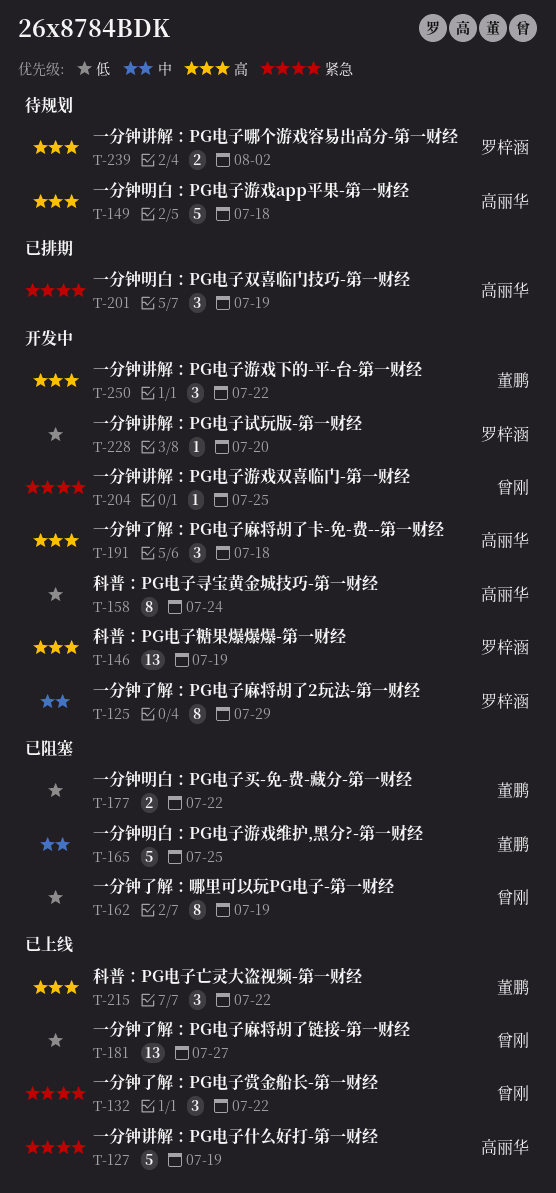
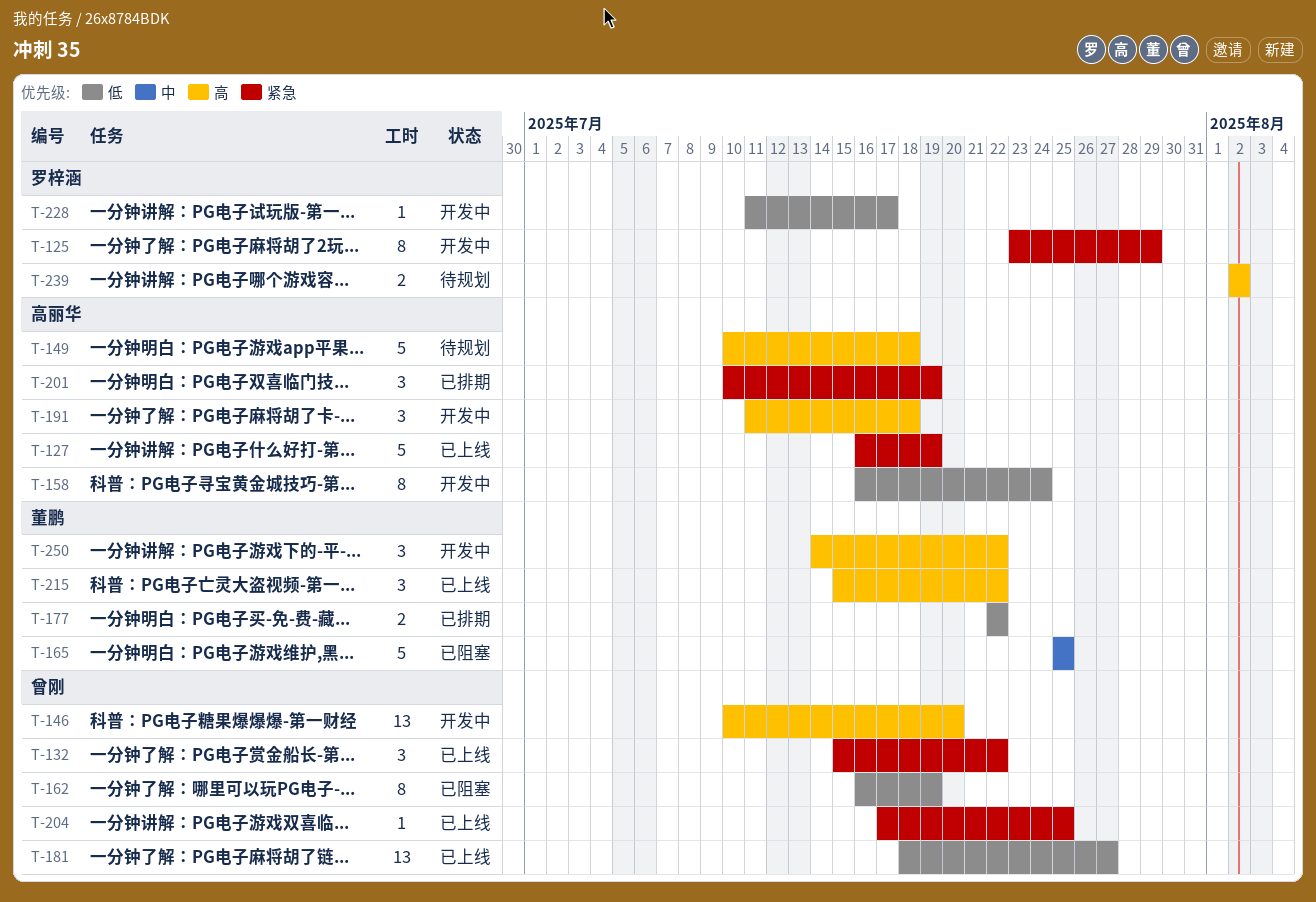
T-125, priority: 中 -> 紧急
T-146, owner: 罗梓涵 -> 曾刚
T-146, due: Jul 19 -> Jul 20
T-177, status: 已阻塞 -> 已排期
T-204, status: 开发中 -> 已上线
T-228, due: Jul 20 -> Jul 17

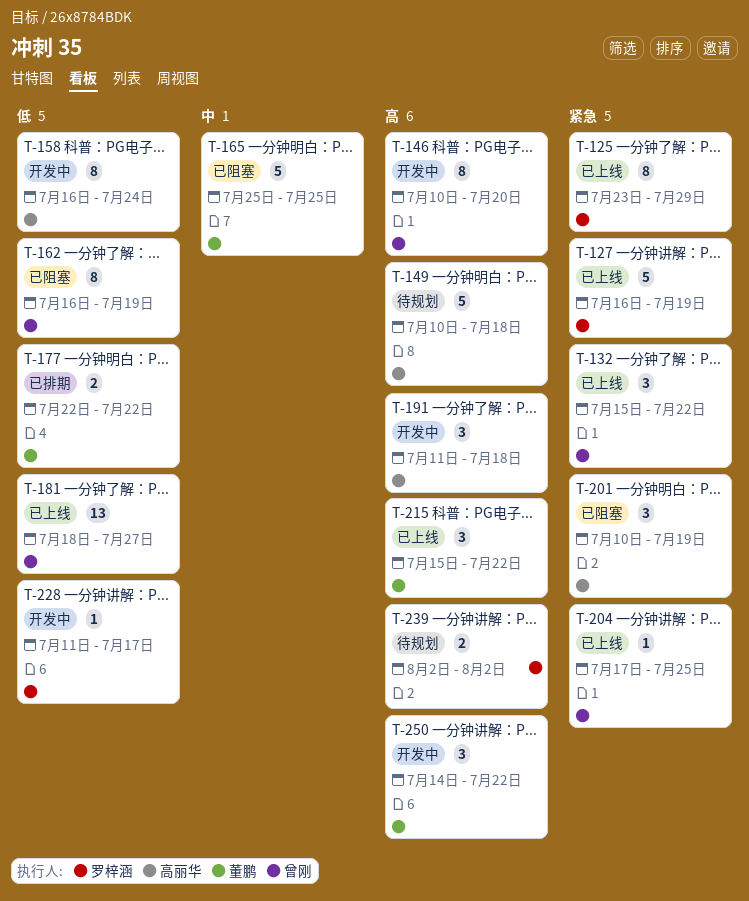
T-125, status: 开发中 -> 已上线
T-127, owner: 高丽华 -> 罗梓涵
T-146, estimate: 13 -> 8
T-201, status: 已排期 -> 已阻塞

